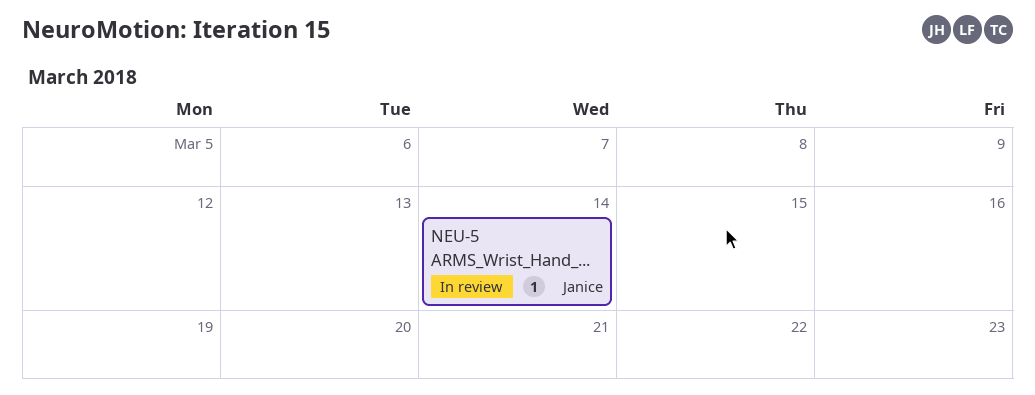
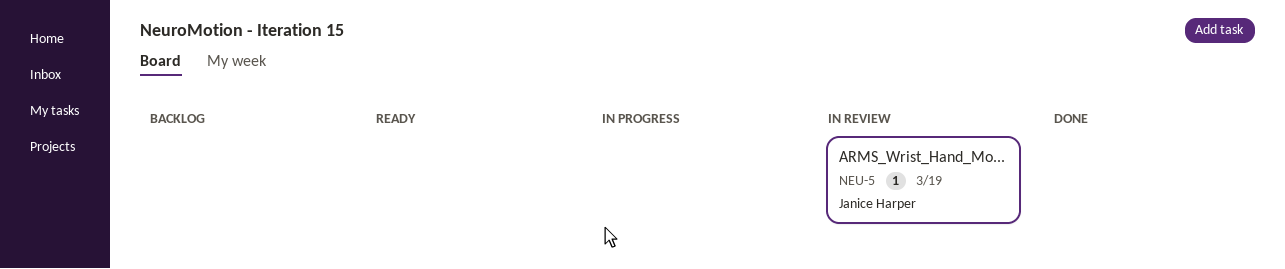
NEU-5, due: Mar 14 -> Mar 19

